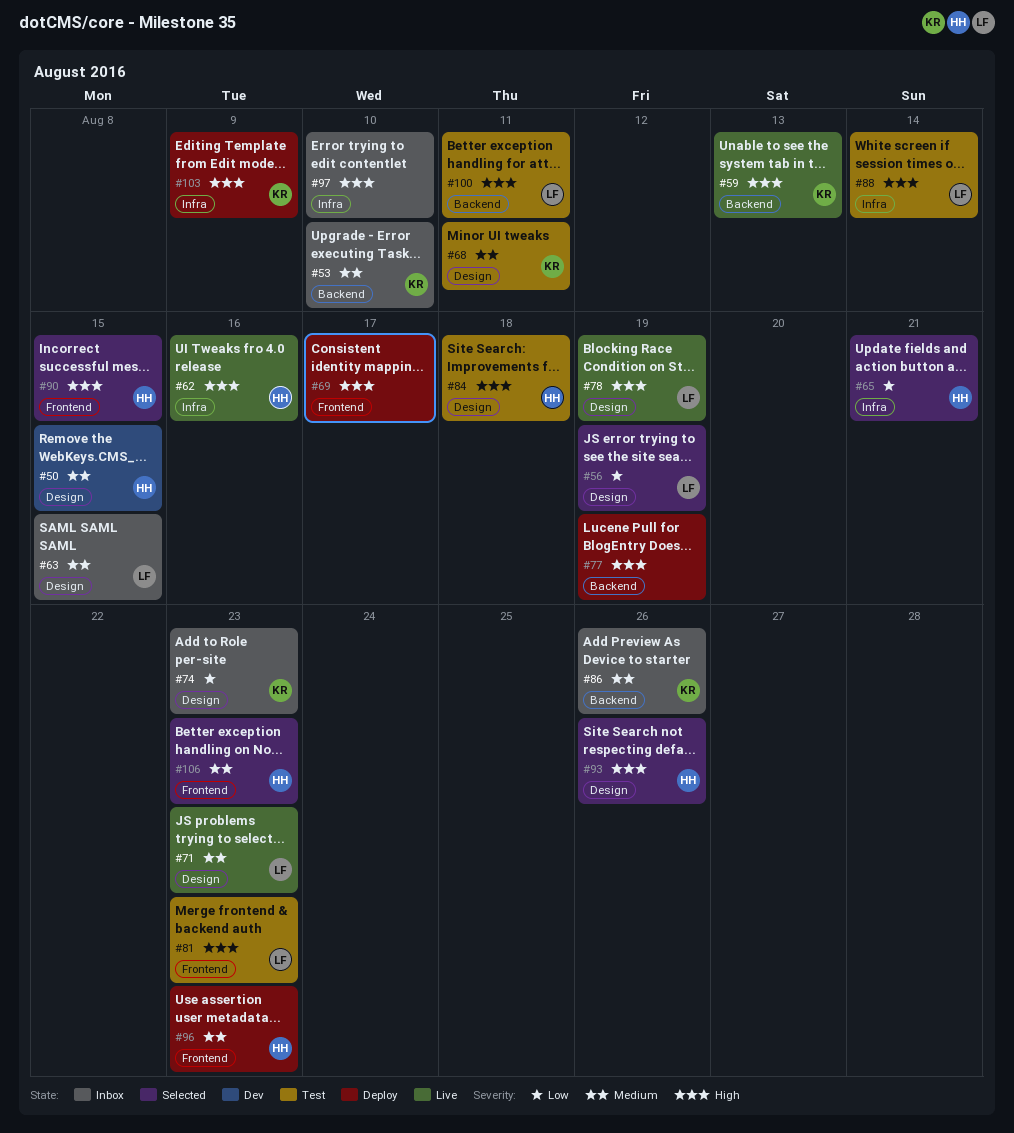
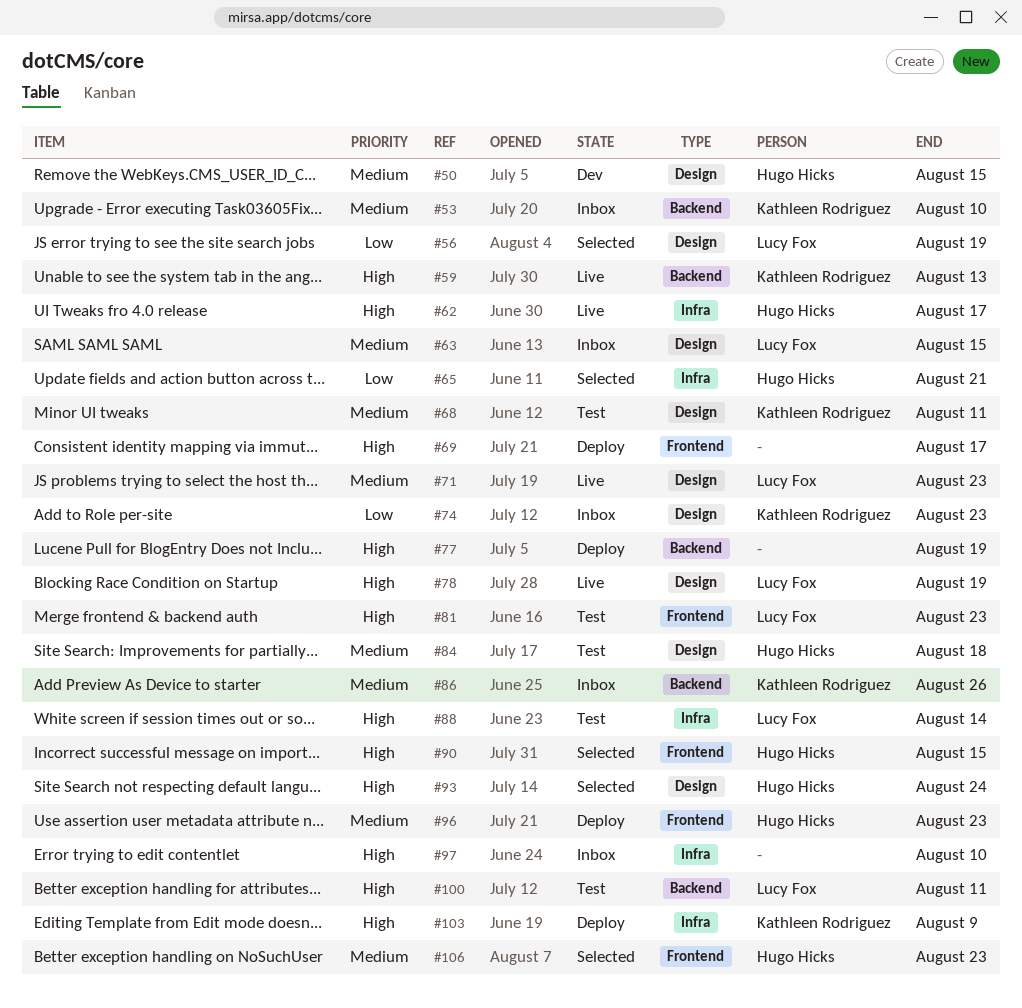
#62, due: Aug 16 -> Aug 17
#84, priority: High -> Medium
#93, due: Aug 26 -> Aug 24

